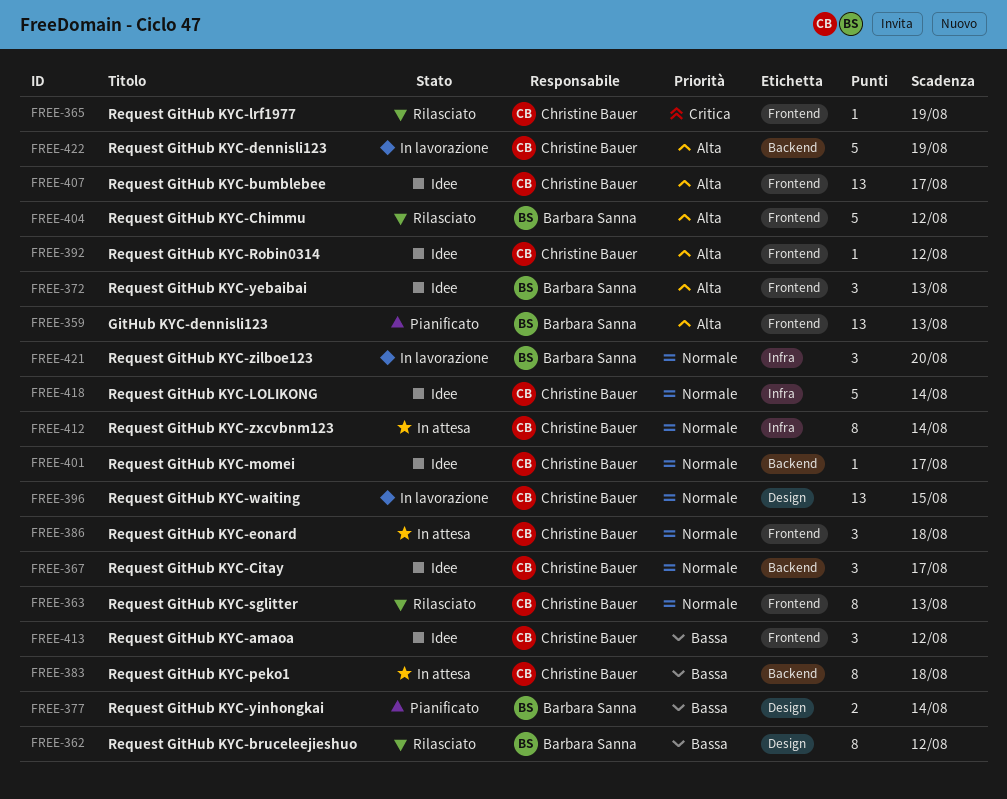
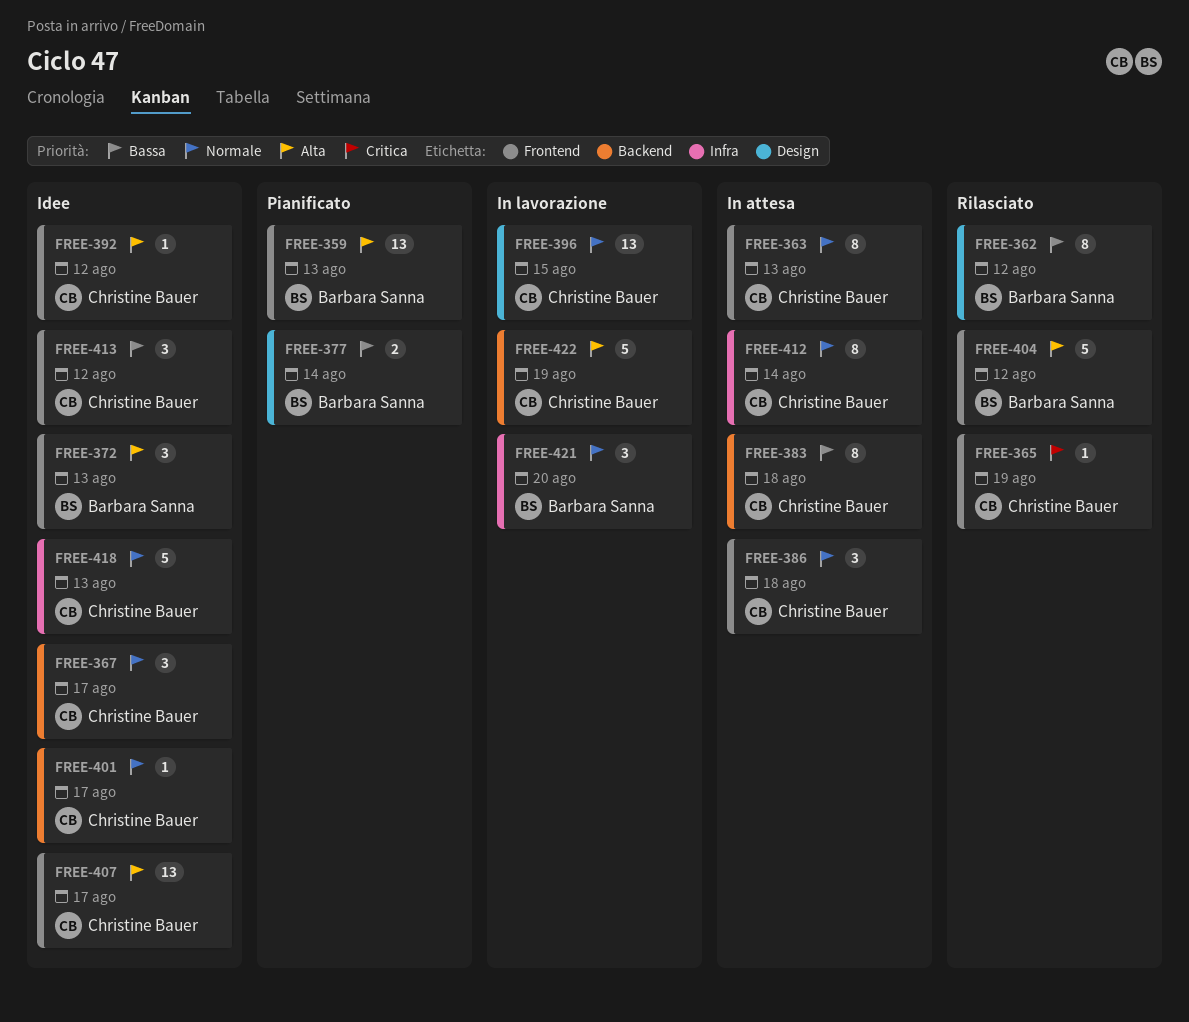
FREE-363, status: Rilasciato -> In attesa
FREE-418, due: Aug 14 -> Aug 13

